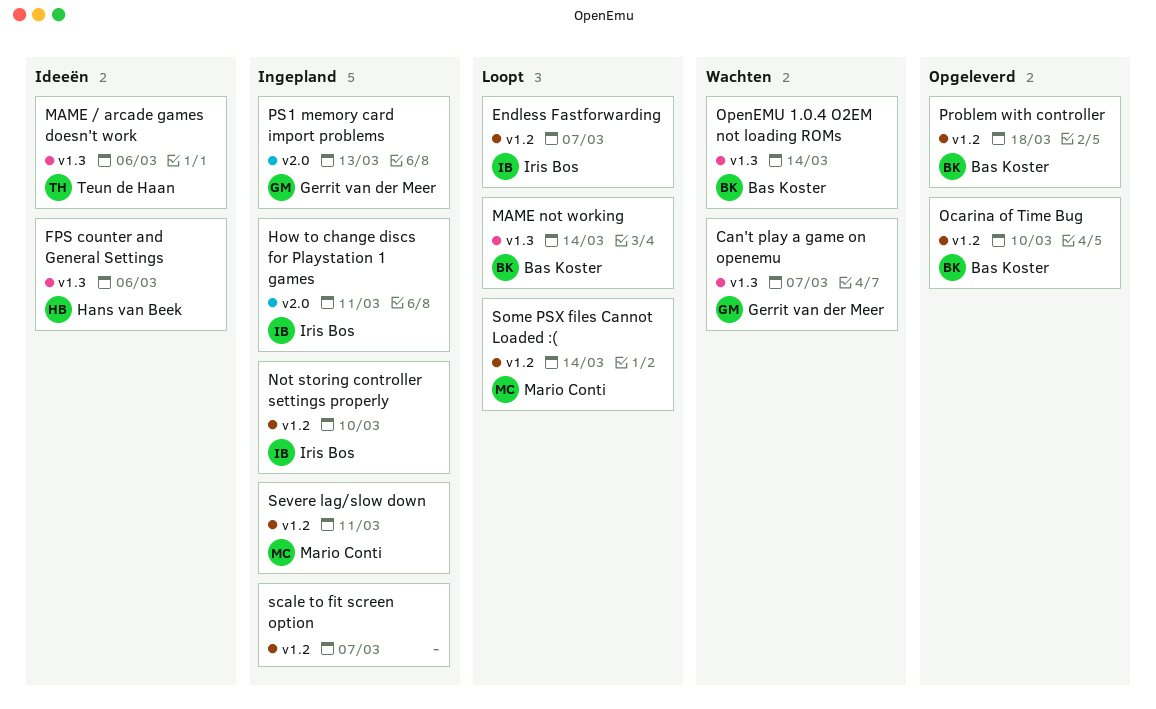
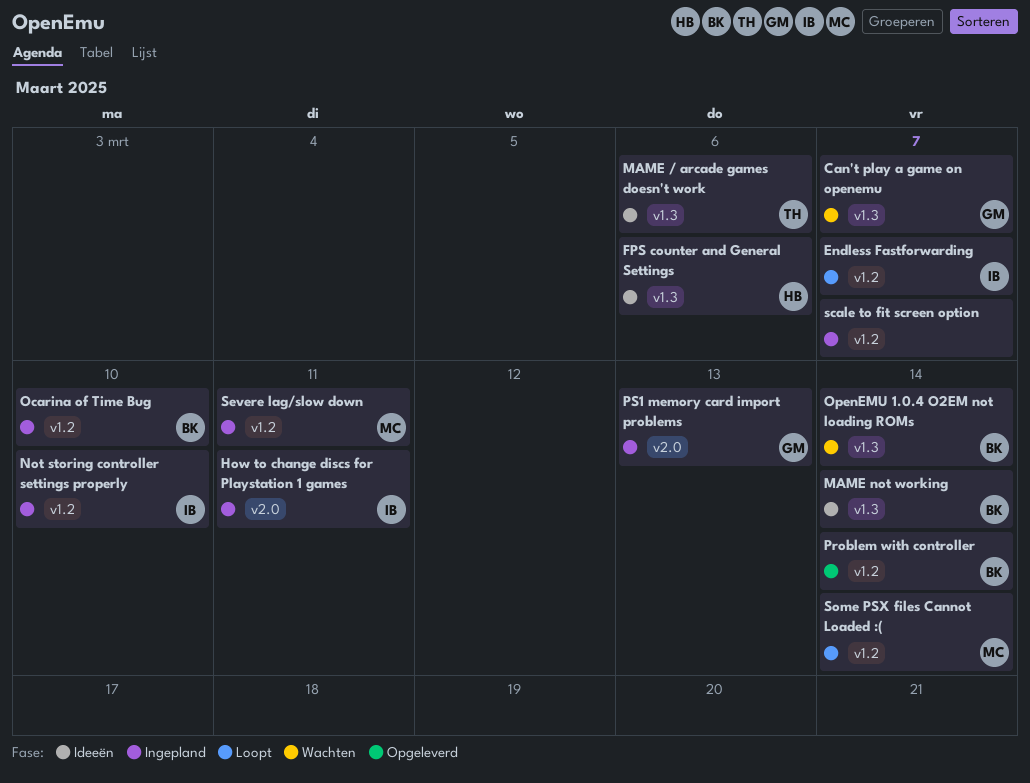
MAME not working, status: Loopt -> Ideeën
Ocarina of Time Bug, status: Opgeleverd -> Ingepland
Problem with controller, due: Mar 18 -> Mar 14

